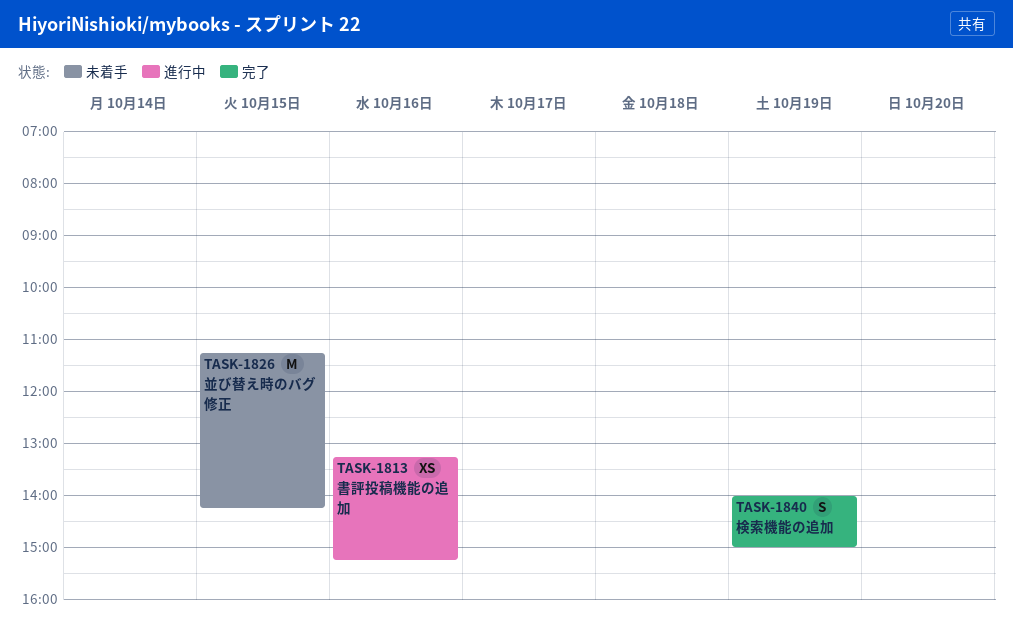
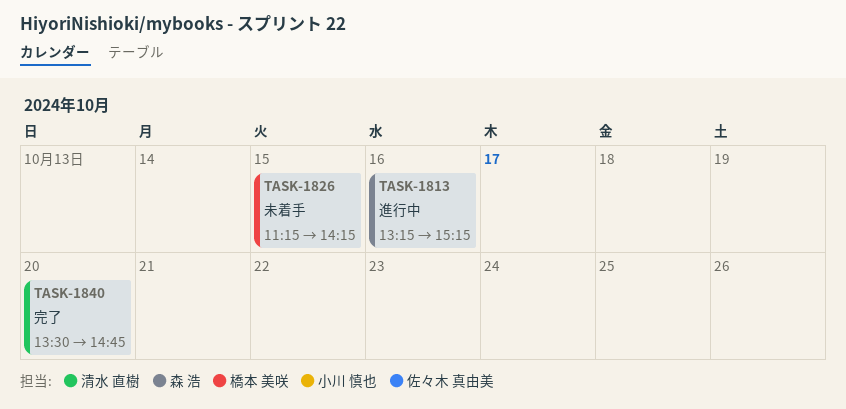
TASK-1840, day: Oct 19 -> Oct 20
TASK-1840, begins: 14:00 -> 13:30
TASK-1840, ends: 15:00 -> 14:45

